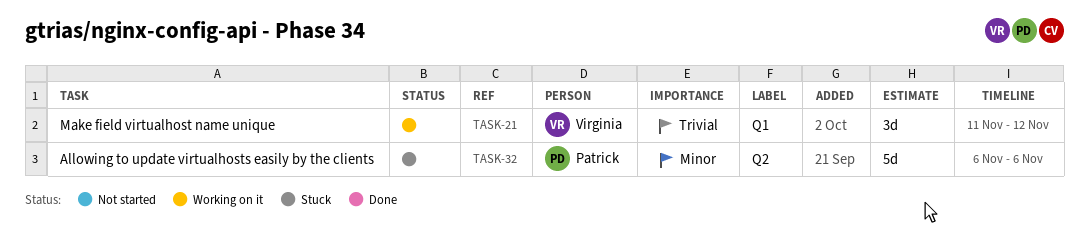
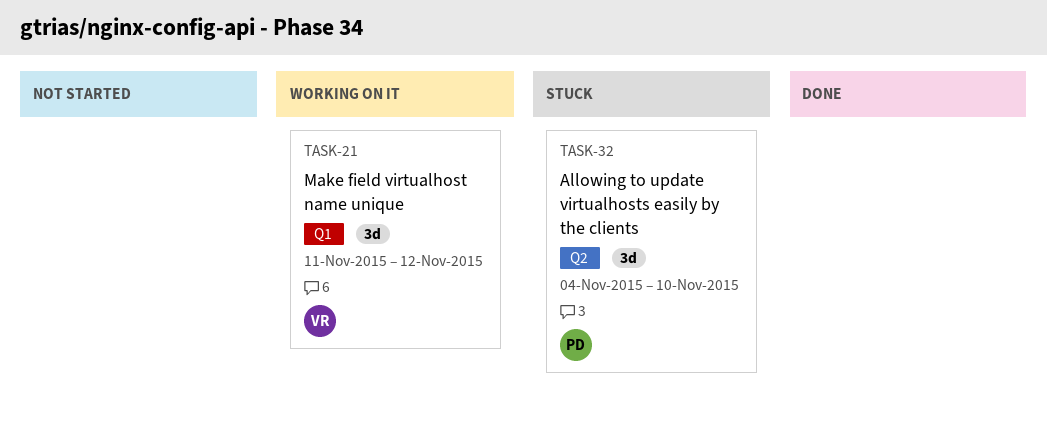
TASK-32, estimate: 5d -> 3d
TASK-32, start: Nov 6 -> Nov 4
TASK-32, due: Nov 6 -> Nov 10

